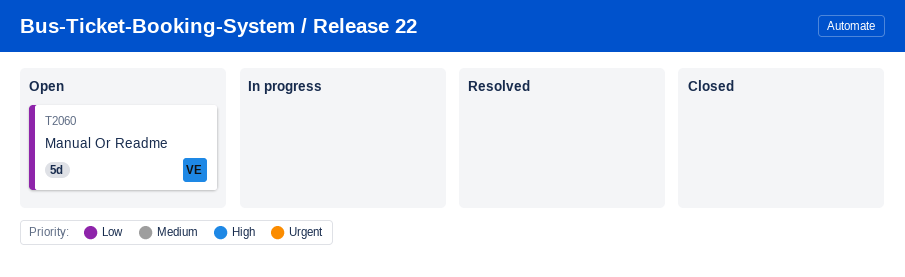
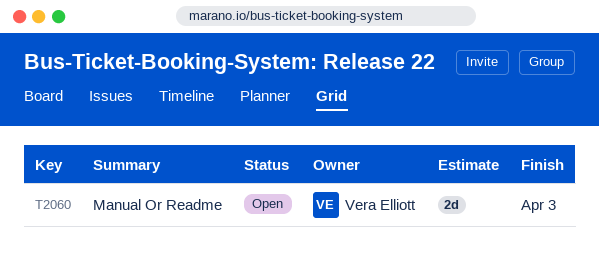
T2060, estimate: 5d -> 2d

